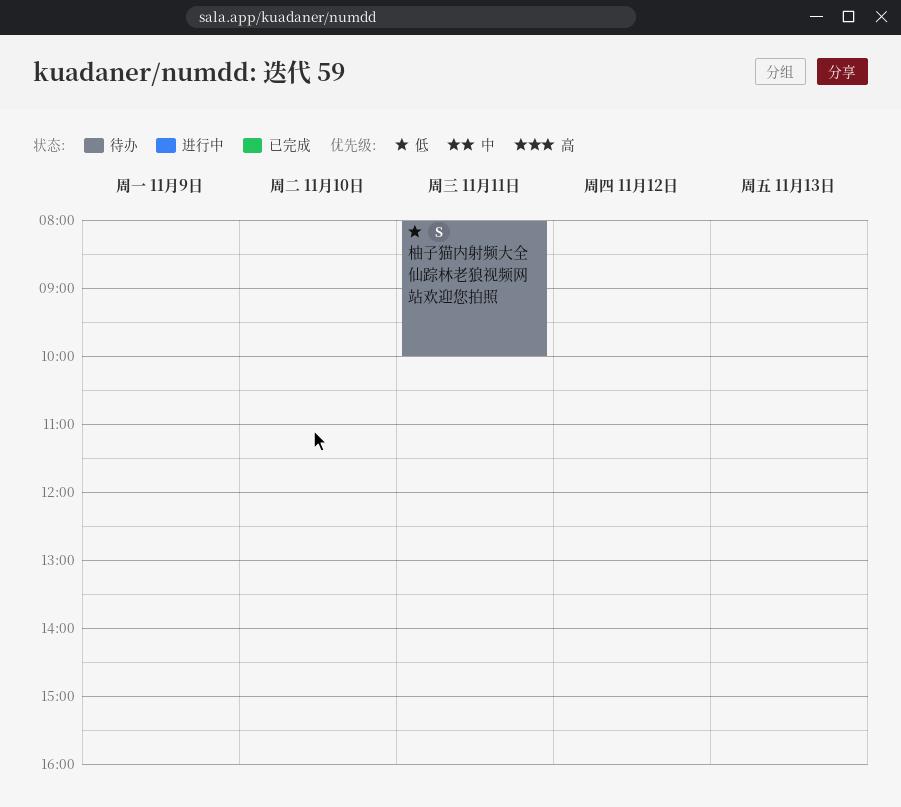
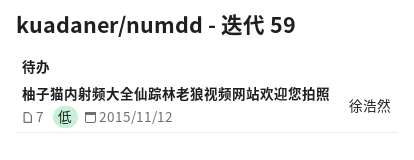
柚子猫内射频大全仙踪林老狼视频网站欢迎您拍照, day: Nov 11 -> Nov 12

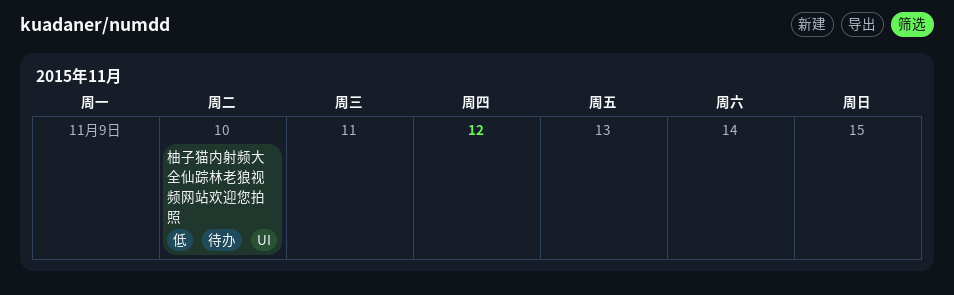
柚子猫内射频大全仙踪林老狼视频网站欢迎您拍照, day: Nov 12 -> Nov 10

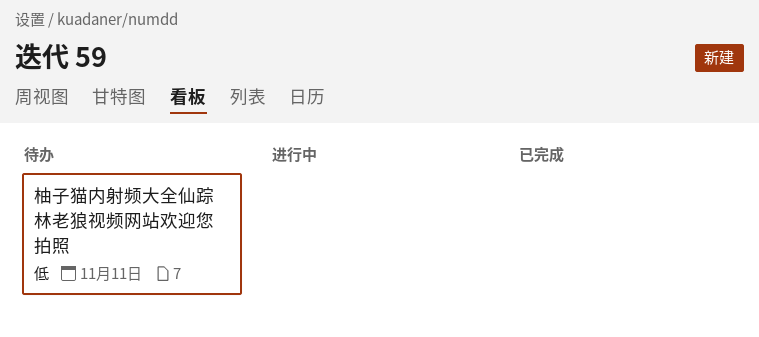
柚子猫内射频大全仙踪林老狼视频网站欢迎您拍照, day: Nov 10 -> Nov 11

